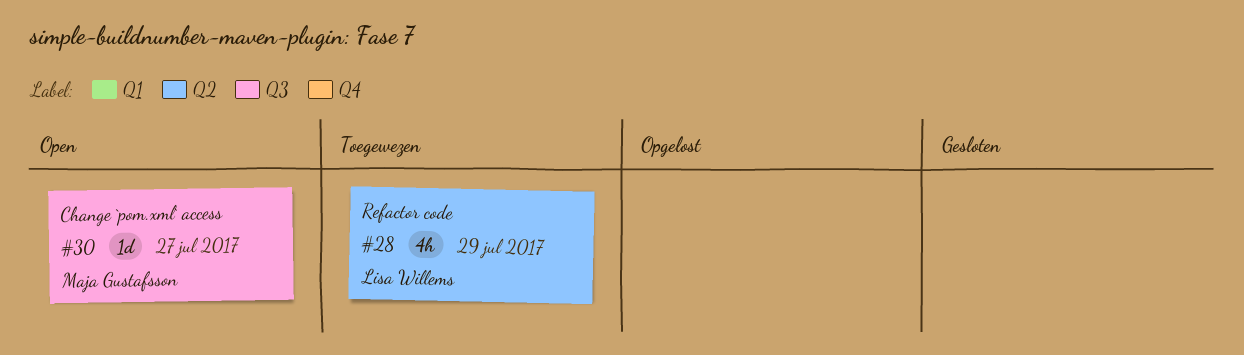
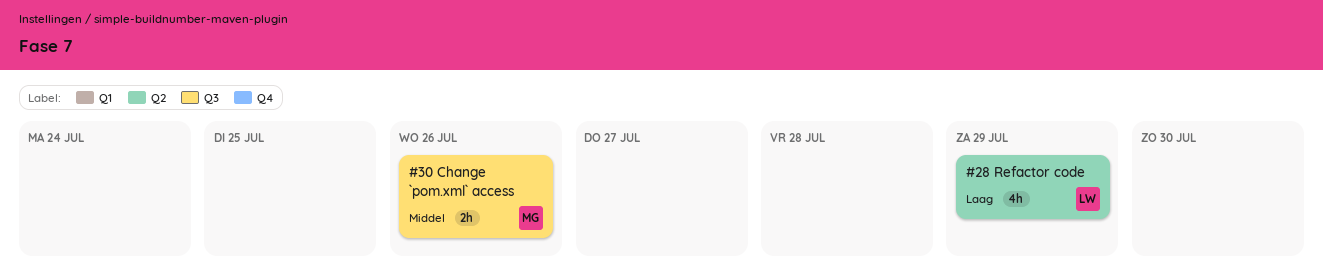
#30, estimate: 1d -> 2h
#30, due: Jul 27 -> Jul 26

